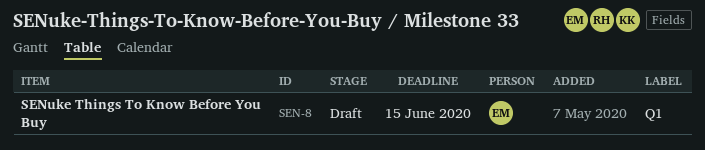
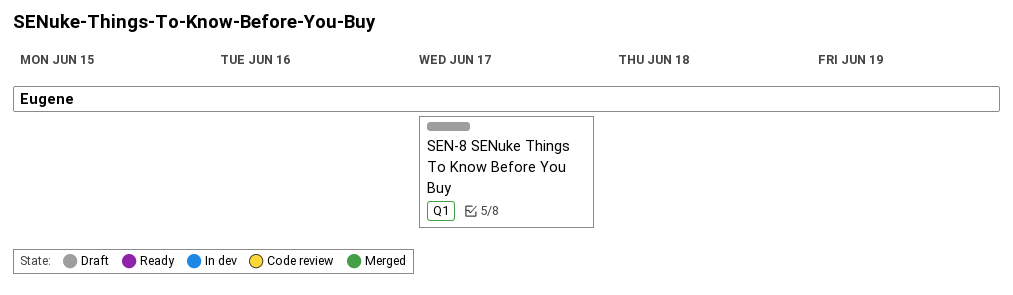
SEN-8, due: Jun 15 -> Jun 17

